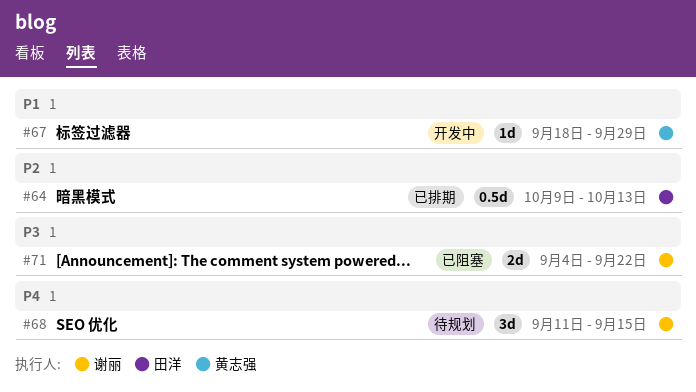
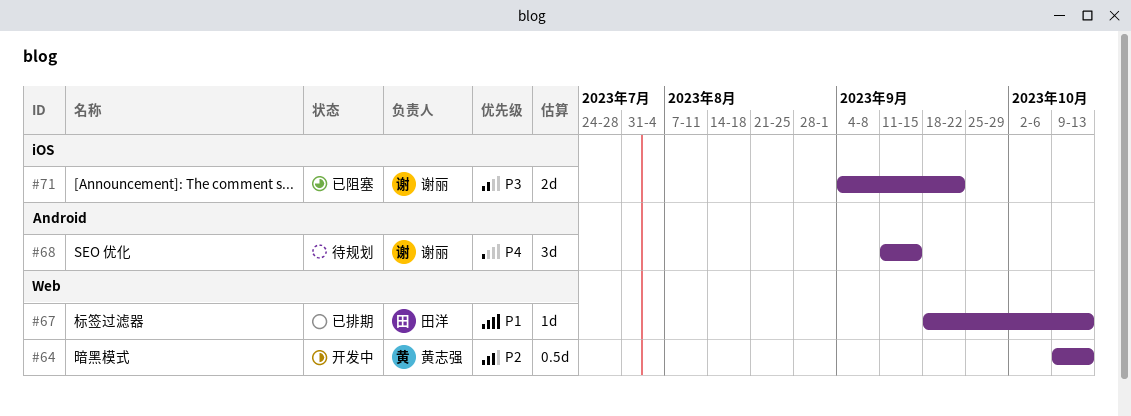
#64, status: 已排期 -> 开发中
#64, owner: 田洋 -> 黄志强
#67, status: 开发中 -> 已排期
#67, owner: 黄志强 -> 田洋
#67, due: Sep 29 -> Oct 13

